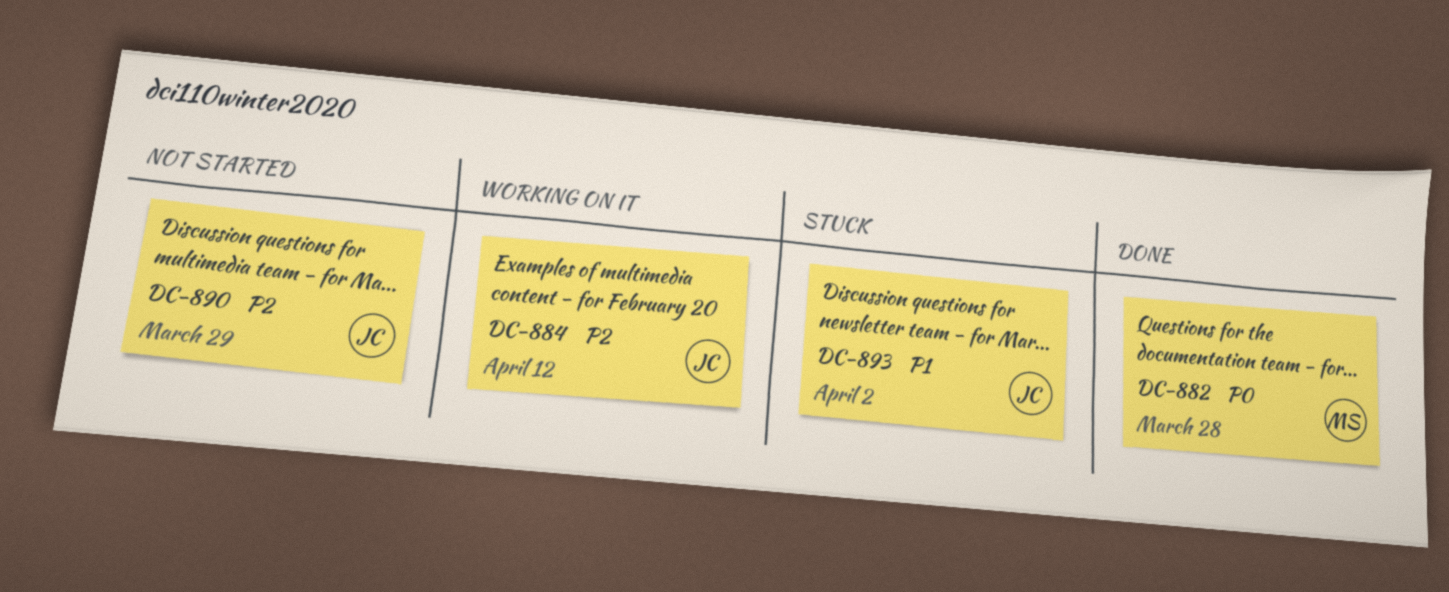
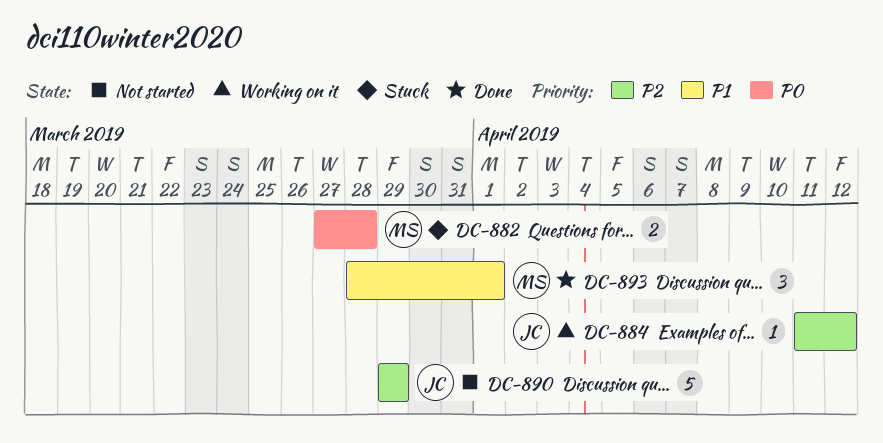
DC-882, status: Done -> Stuck
DC-893, status: Stuck -> Done
DC-893, owner: JC -> MS
DC-893, due: Apr 2 -> Apr 1

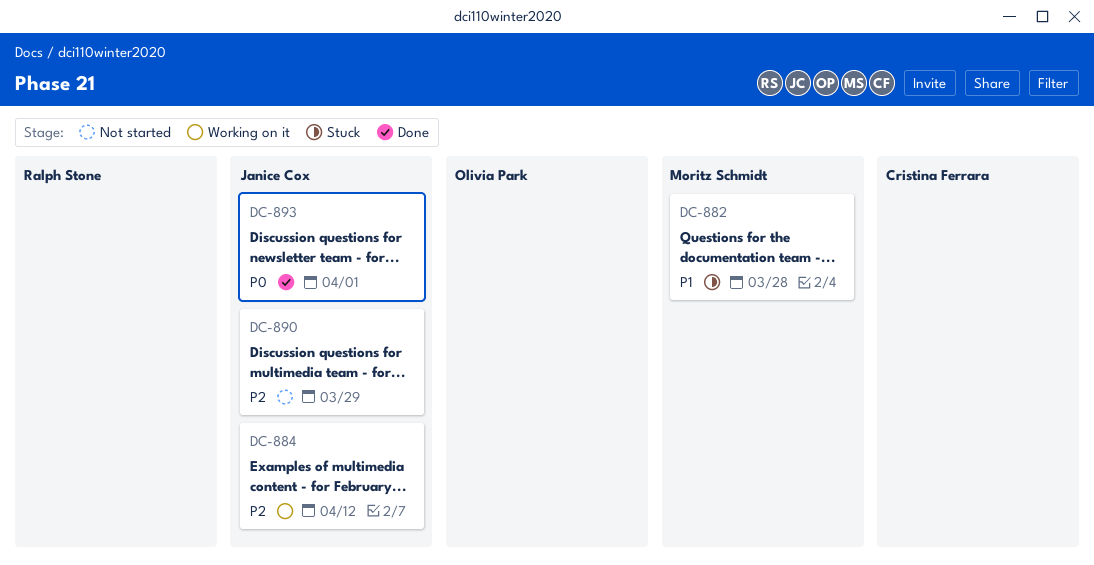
DC-882, priority: P0 -> P1
DC-893, owner: Moritz Schmidt -> Janice Cox
DC-893, priority: P1 -> P0

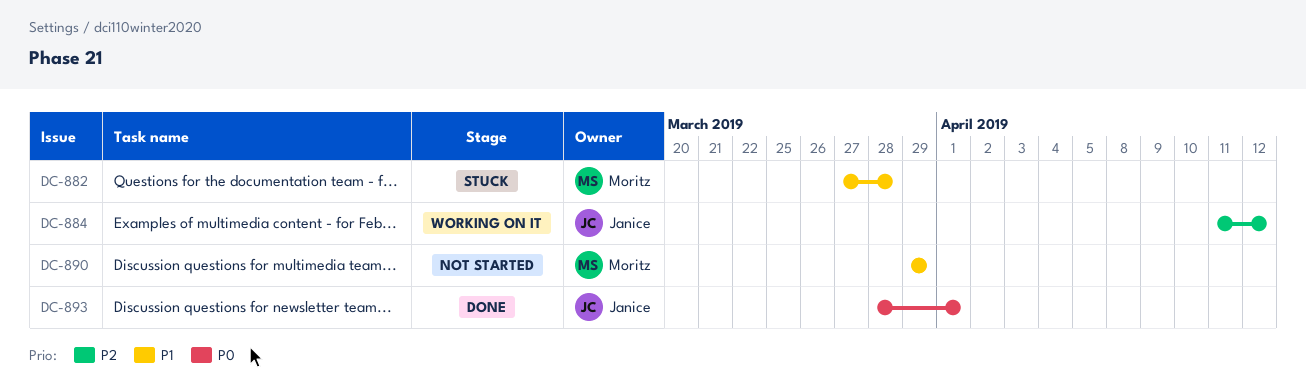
DC-890, owner: Janice Cox -> Moritz Schmidt
DC-890, priority: P2 -> P1

